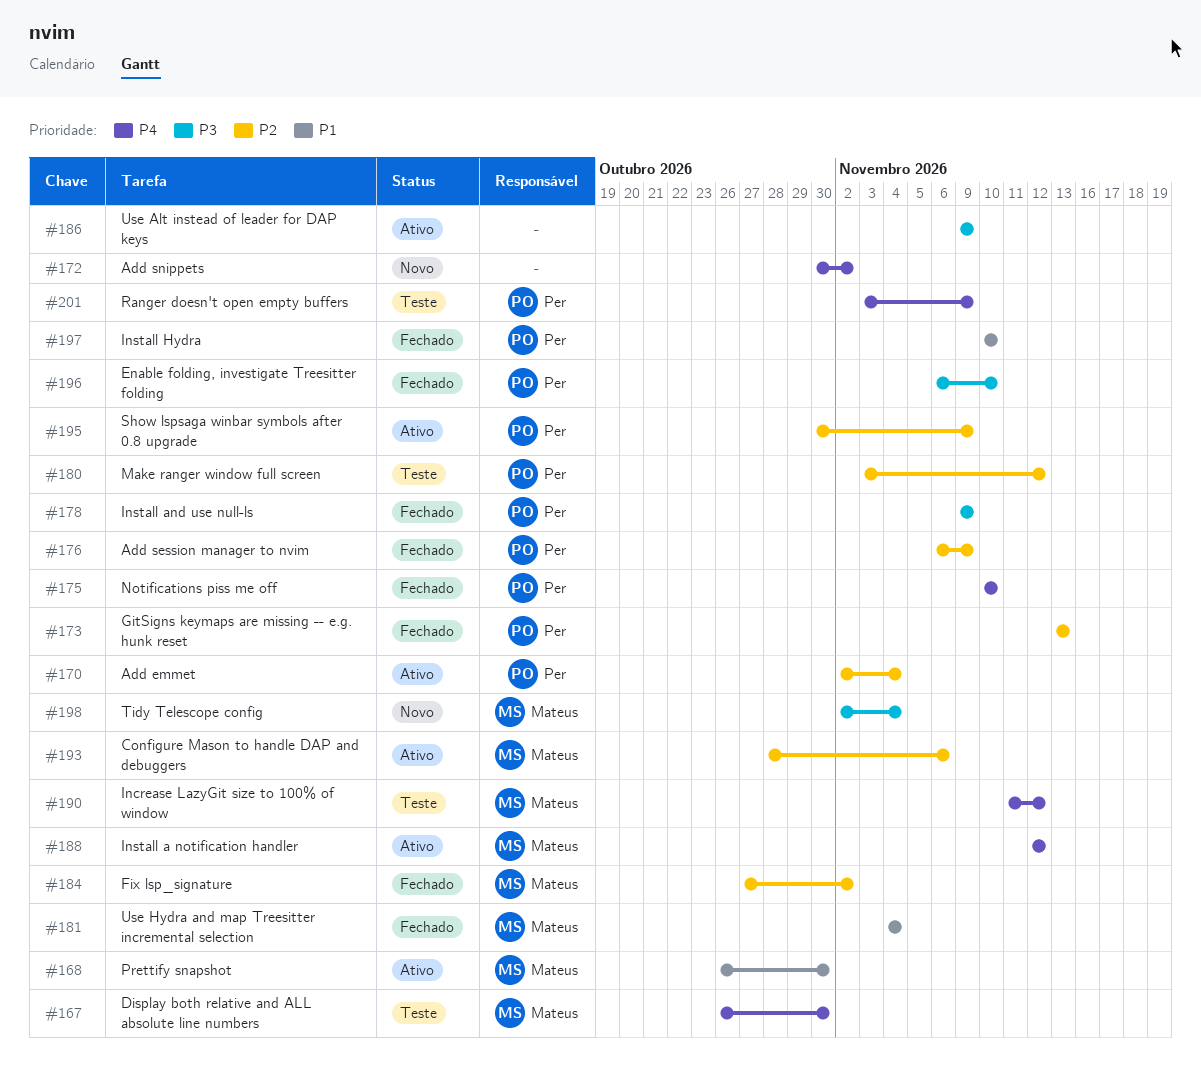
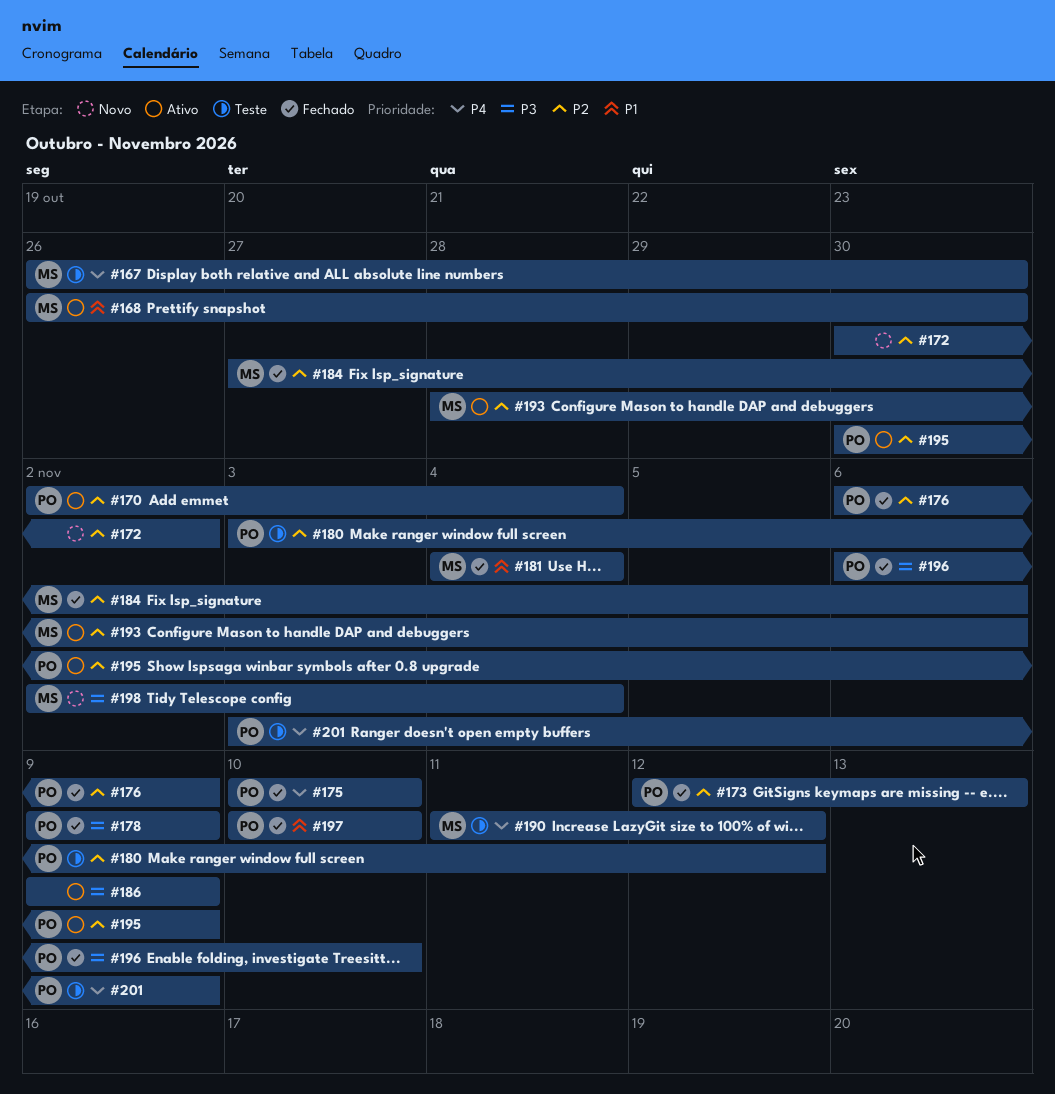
#172, priority: P4 -> P2
#173, start: Nov 13 -> Nov 12
#184, due: Nov 2 -> Nov 6
#188: present -> none

